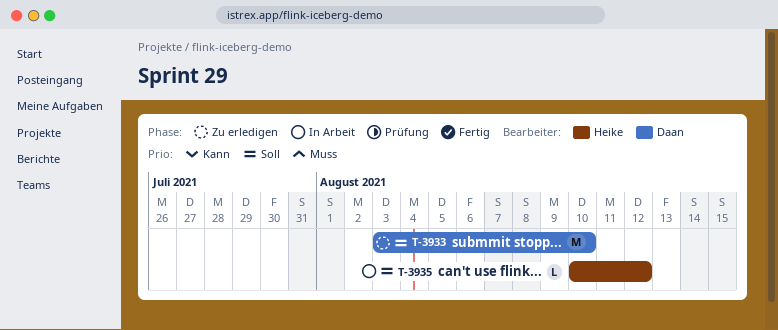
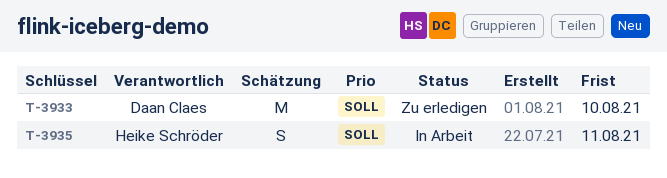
T-3935, estimate: L -> S
T-3935, due: Aug 12 -> Aug 11

